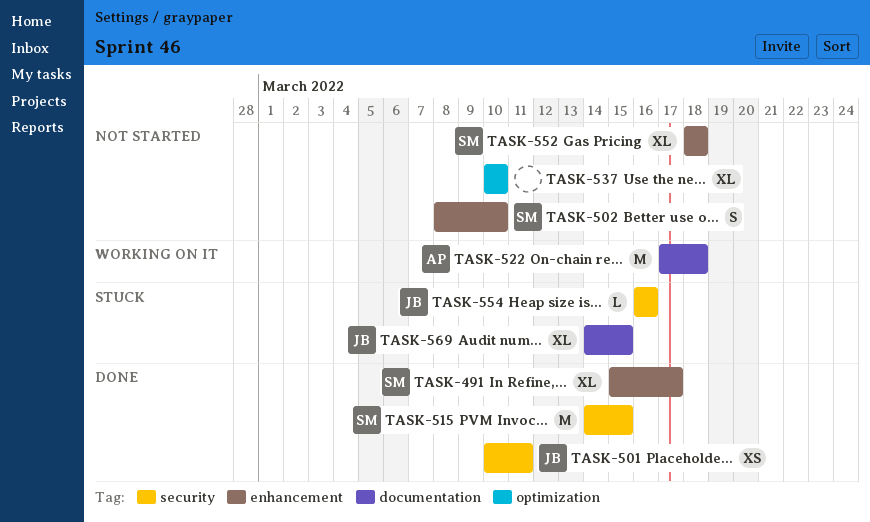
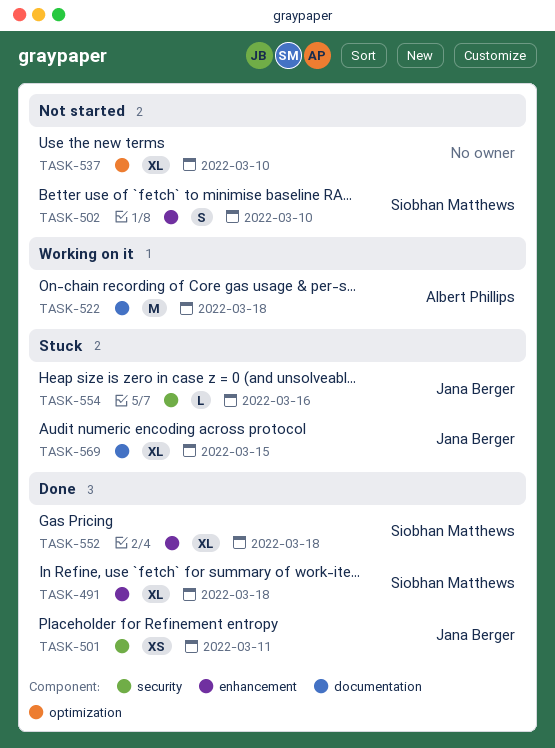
TASK-491, due: Mar 17 -> Mar 18
TASK-515: present -> none
TASK-552, status: Not started -> Done

